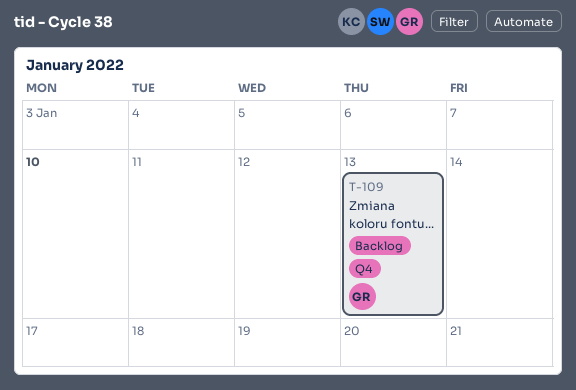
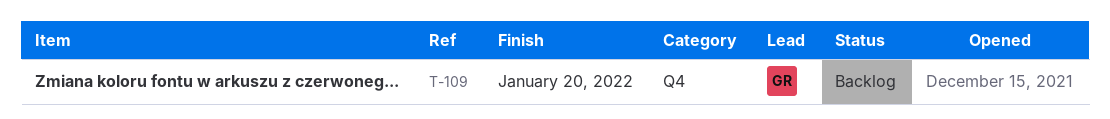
T-109, due: Jan 13 -> Jan 20

